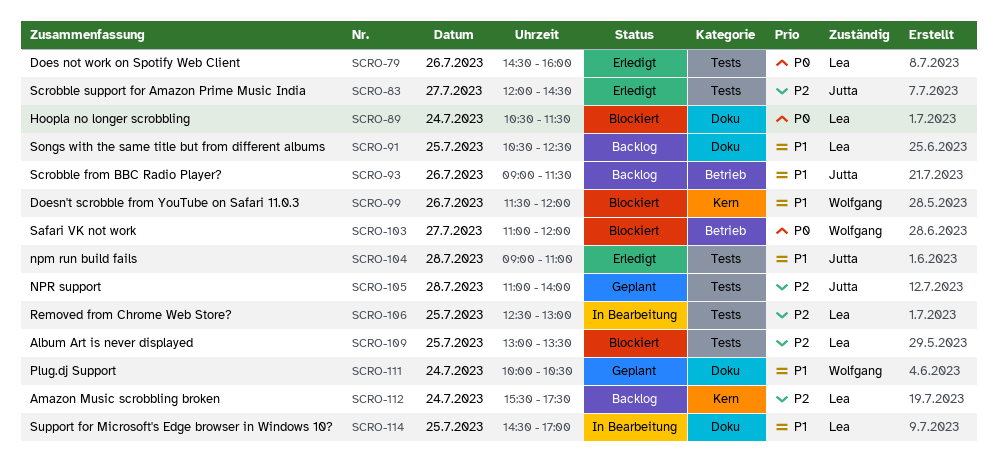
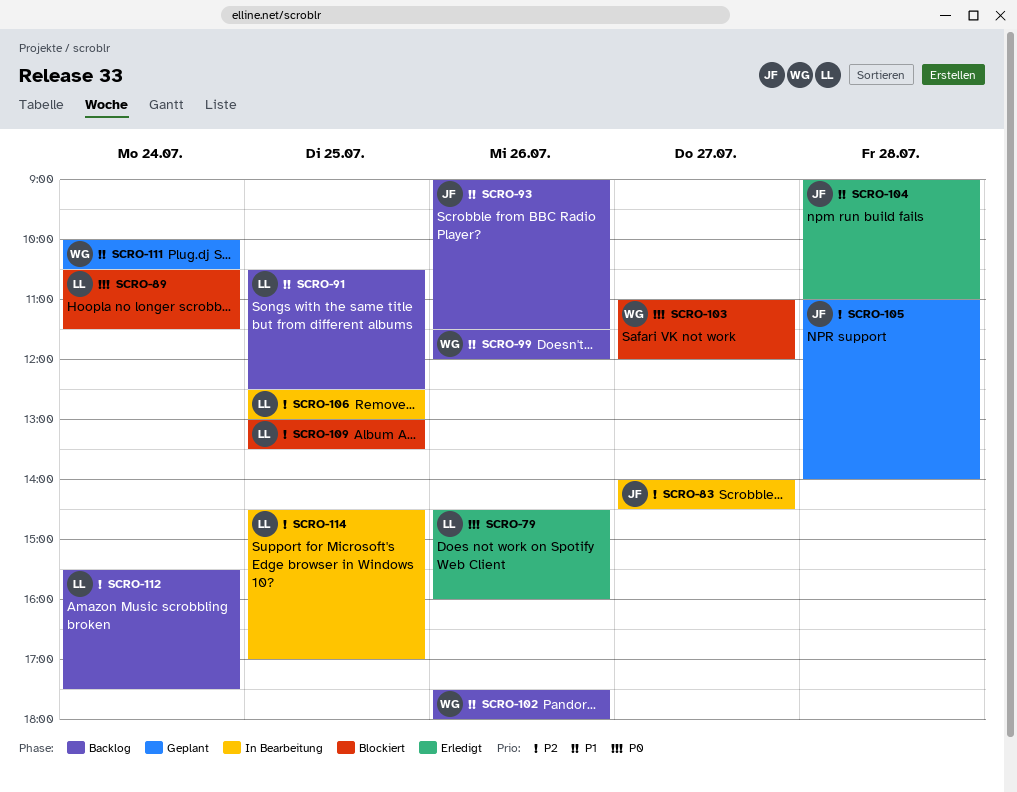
SCRO-83, status: Erledigt -> In Bearbeitung
SCRO-83, begins: 12:00 -> 14:00
SCRO-99, status: Blockiert -> Backlog
SCRO-102: none -> present
SCRO-114, priority: P1 -> P2

